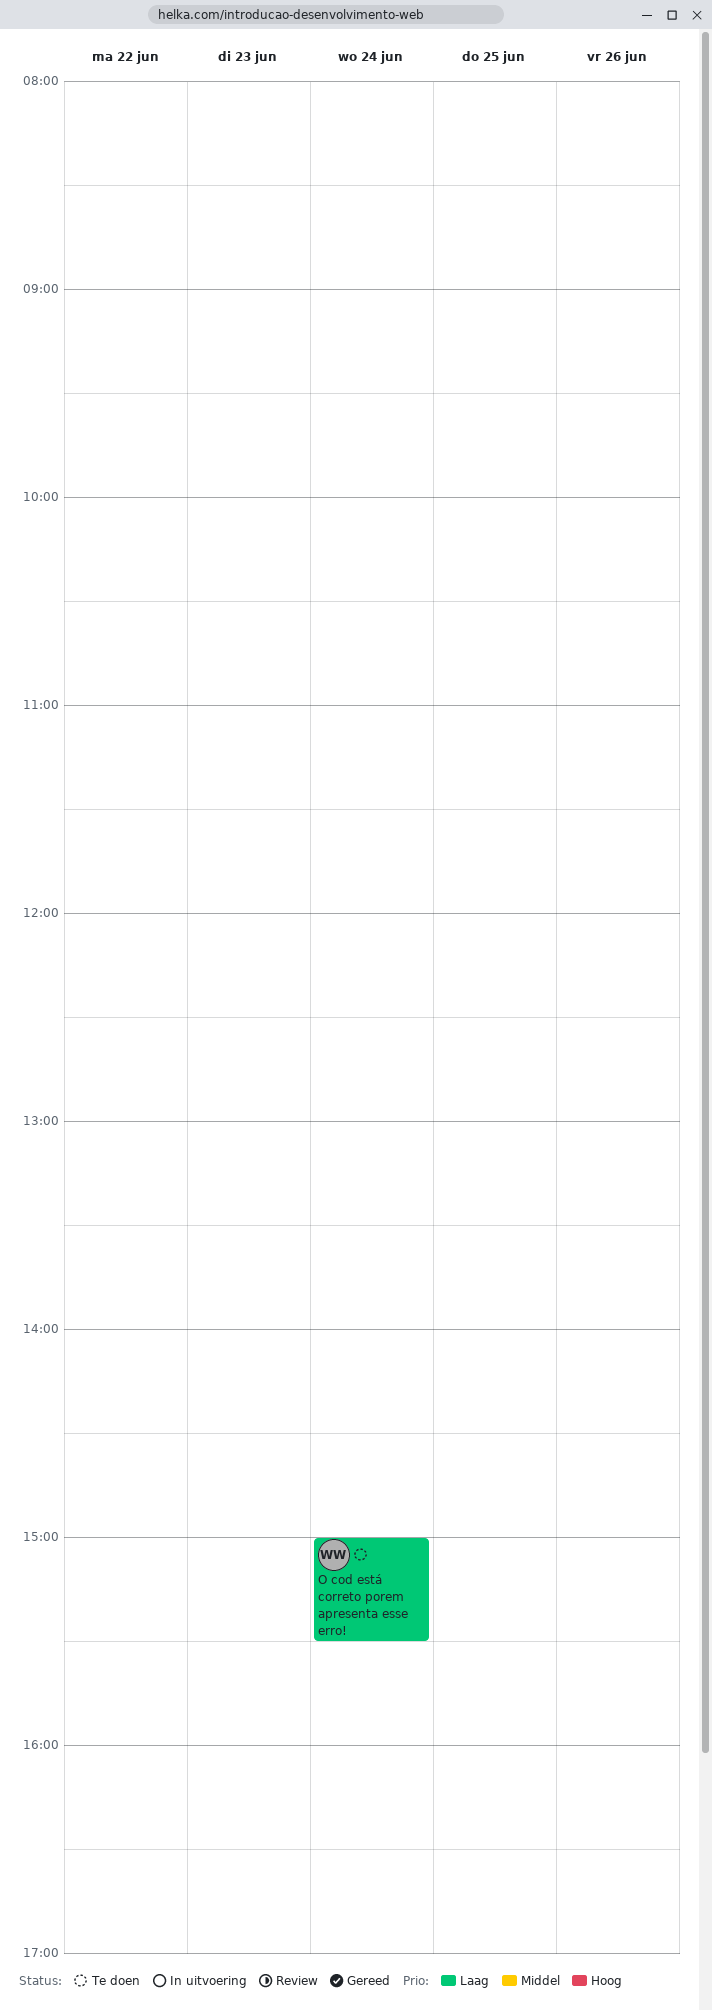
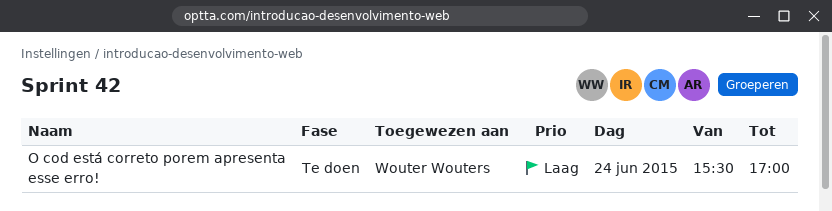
O cod está correto porem apresenta esse erro!, begins: 15:00 -> 15:30
O cod está correto porem apresenta esse erro!, ends: 15:30 -> 17:00

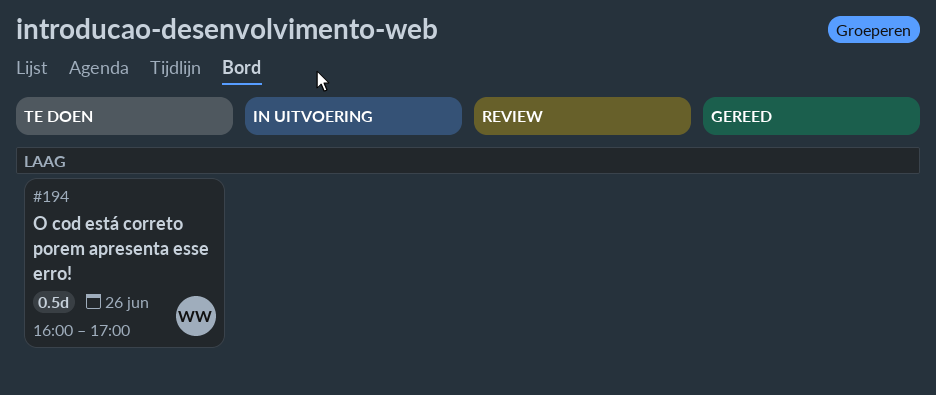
O cod está correto porem apresenta esse erro!, day: Jun 24 -> Jun 26
O cod está correto porem apresenta esse erro!, begins: 15:30 -> 16:00

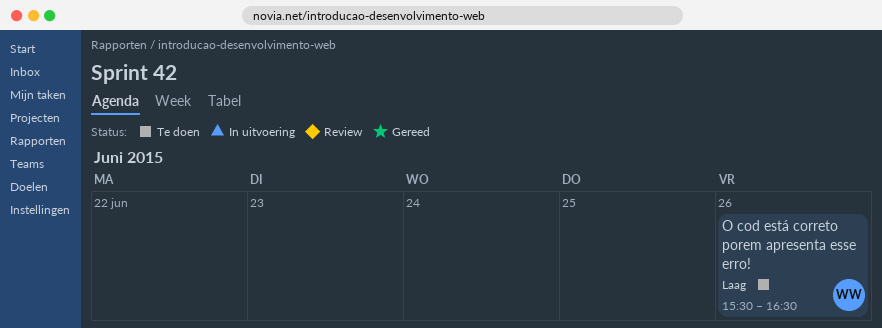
O cod está correto porem apresenta esse erro!, begins: 16:00 -> 15:30
O cod está correto porem apresenta esse erro!, ends: 17:00 -> 16:30

